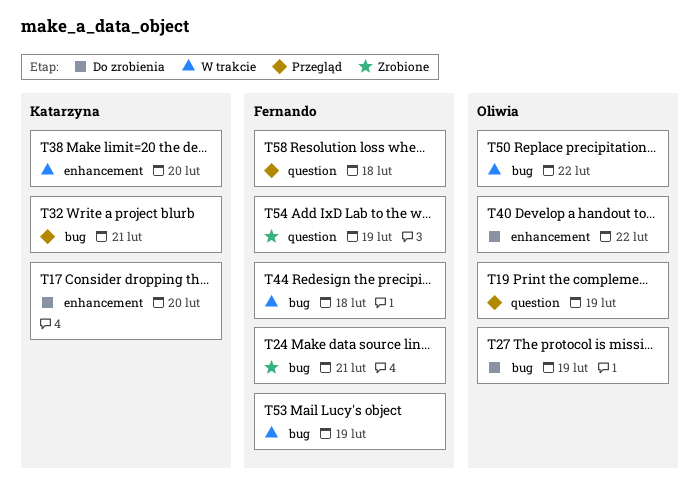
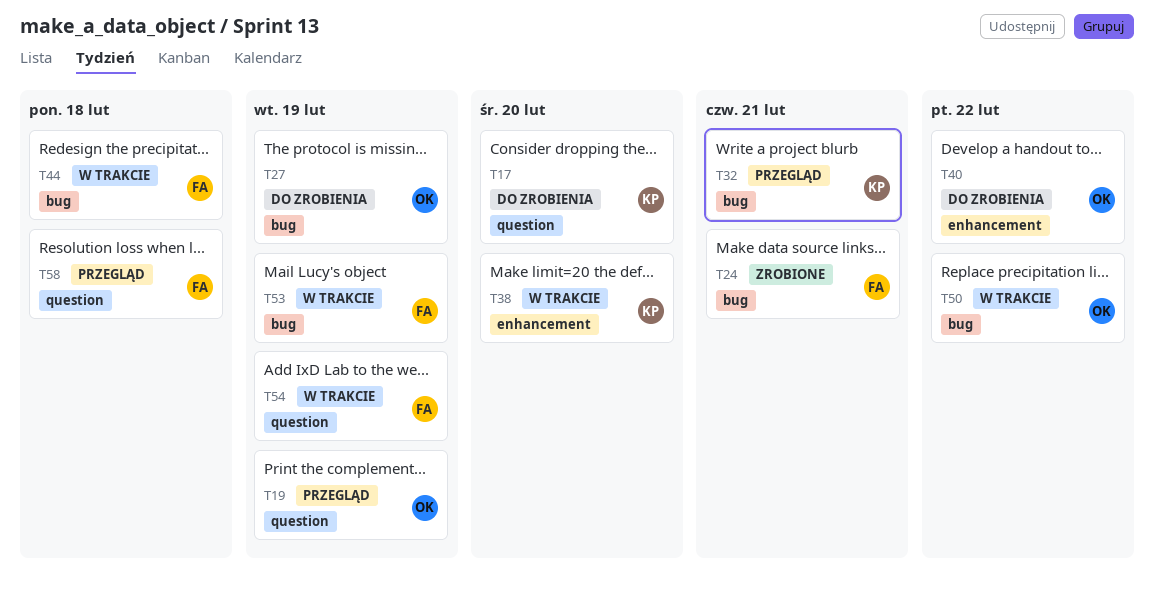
T17, label: enhancement -> question
T54, status: Zrobione -> W trakcie

